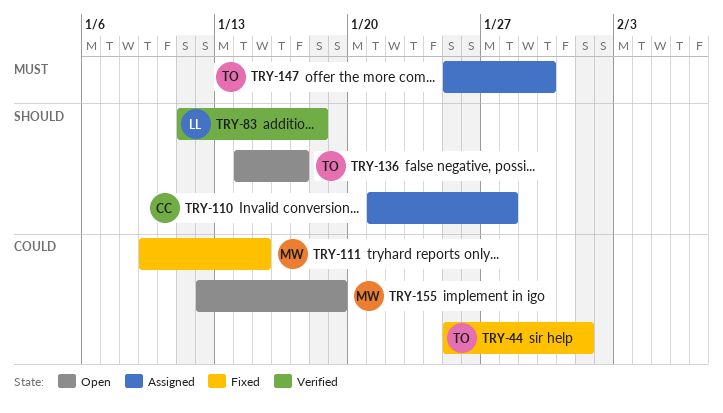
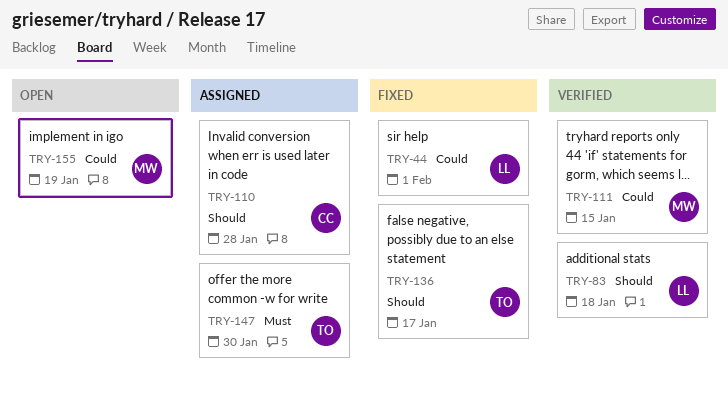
TRY-44, owner: TO -> LL
TRY-111, status: Fixed -> Verified
TRY-136, status: Open -> Fixed

